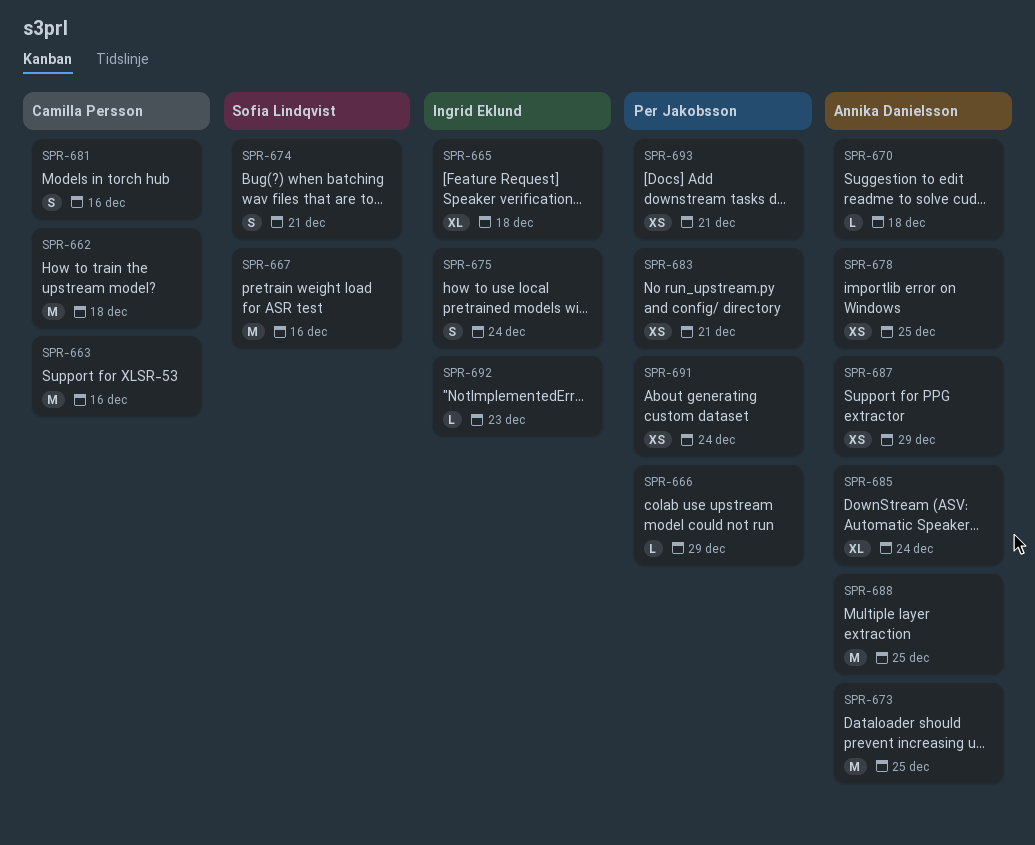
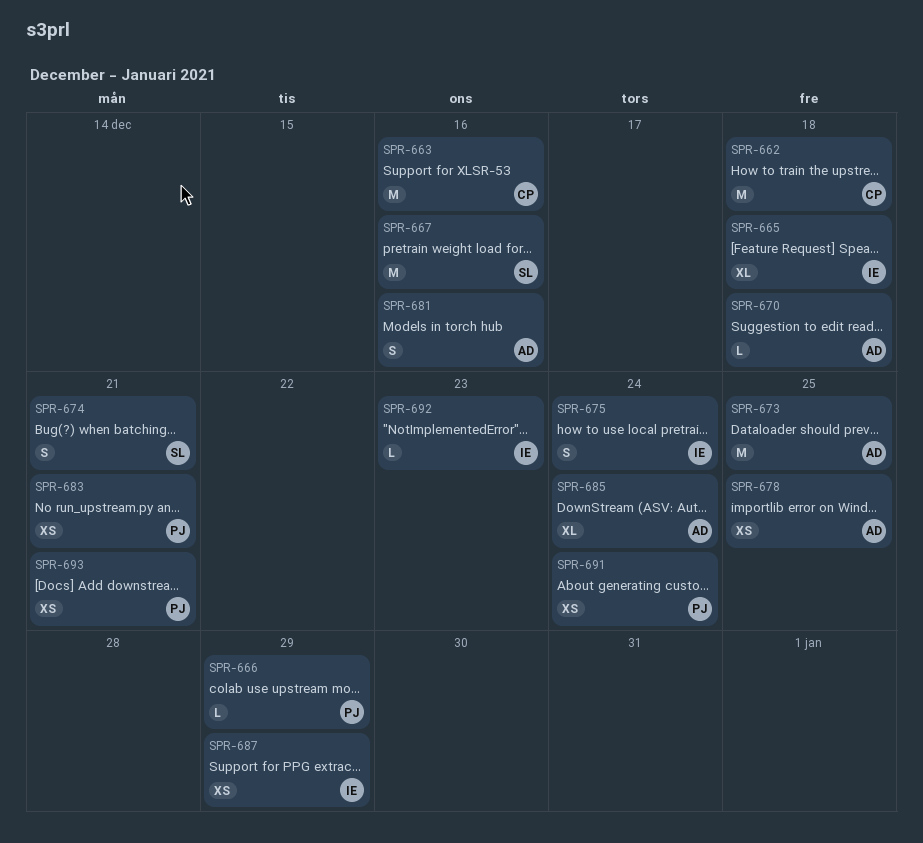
SPR-681, owner: Camilla Persson -> Annika Danielsson
SPR-687, owner: Annika Danielsson -> Ingrid Eklund
SPR-688: present -> none

